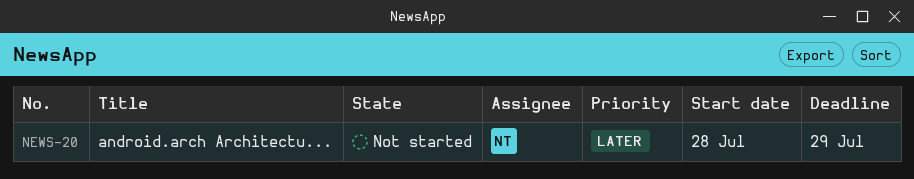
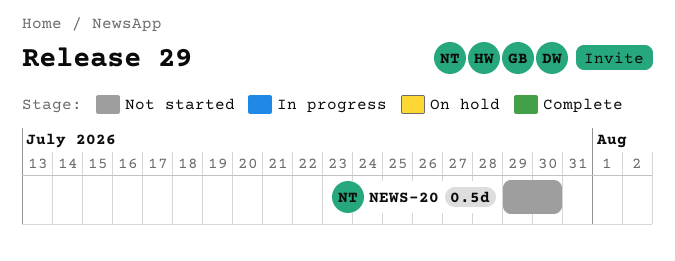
NEWS-20, start: Jul 28 -> Jul 29
NEWS-20, due: Jul 29 -> Jul 30

